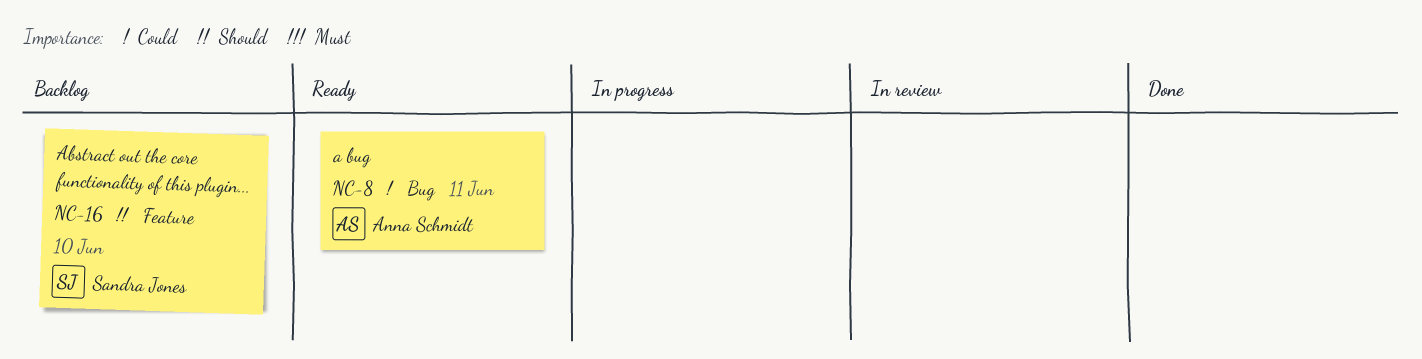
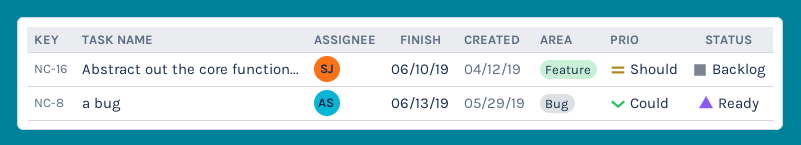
NC-8, due: Jun 11 -> Jun 13

